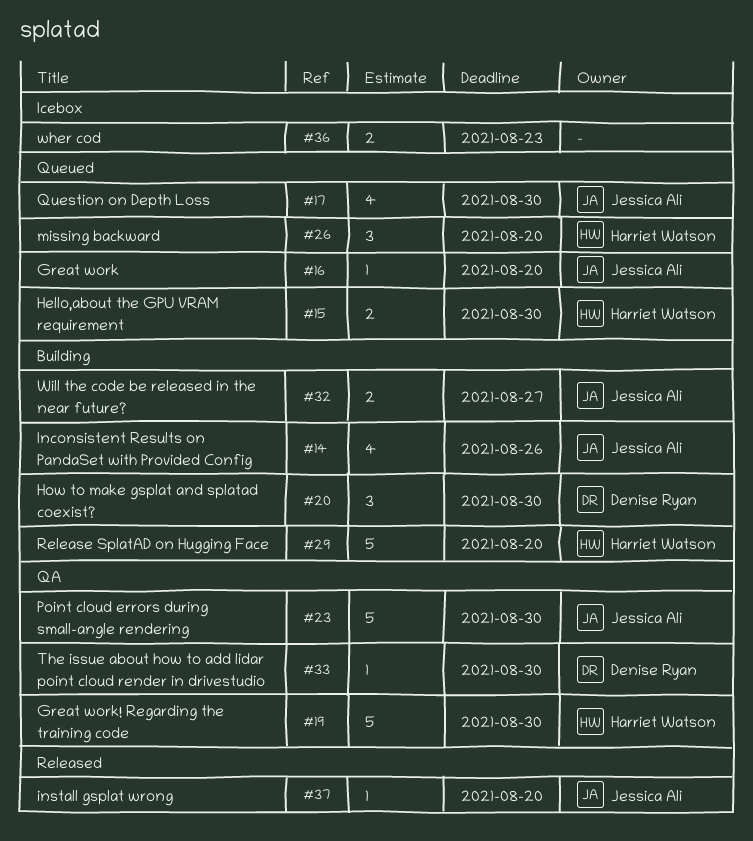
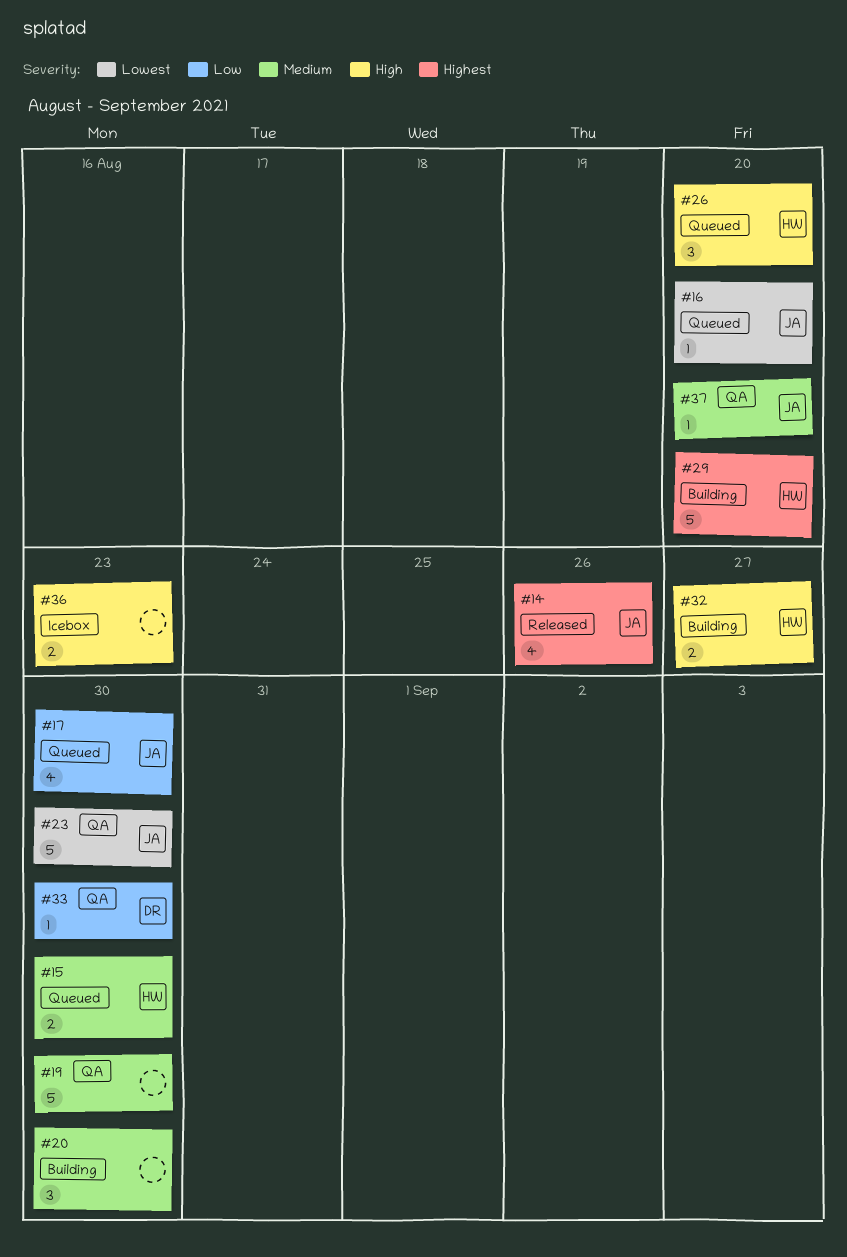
#14, status: Building -> Released
#19, owner: Harriet Watson -> none
#20, owner: Denise Ryan -> none
#32, owner: Jessica Ali -> Harriet Watson
#37, status: Released -> QA

